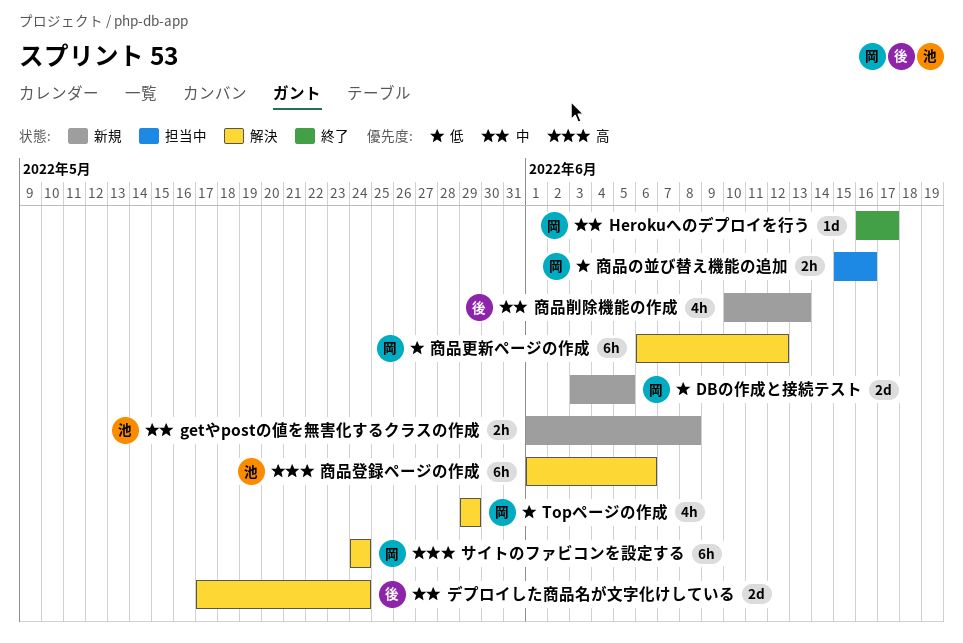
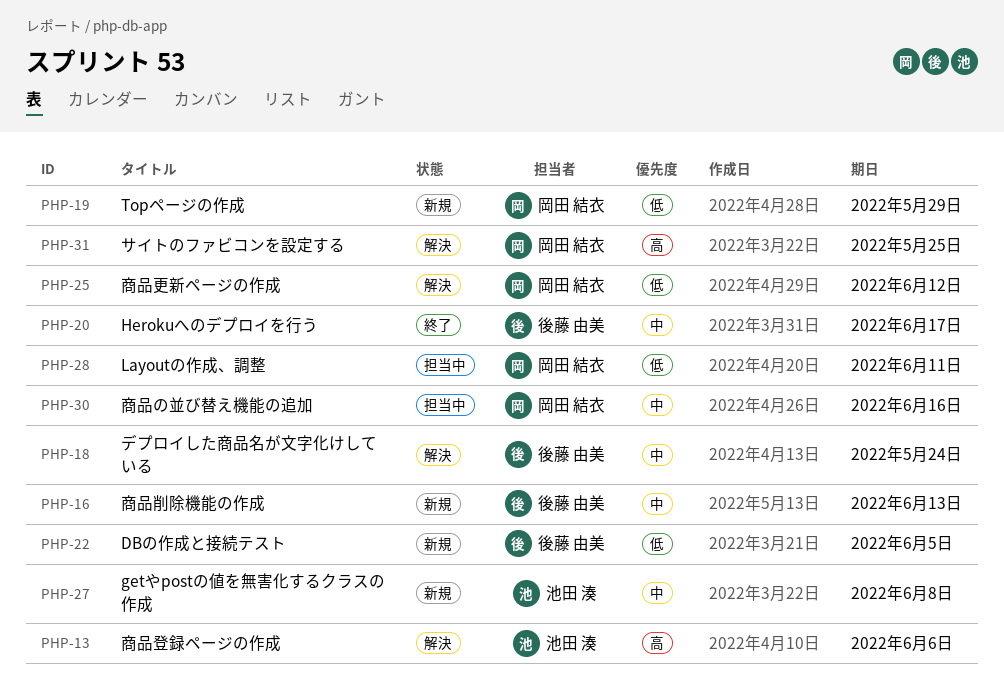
DBの作成と接続テスト, owner: 岡田 結衣 -> 後藤 由美
Herokuへのデプロイを行う, owner: 岡田 結衣 -> 後藤 由美
Layoutの作成、調整: none -> present
Topページの作成, status: 解決 -> 新規
サイトのファビコンを設定する, due: May 24 -> May 25
商品の並び替え機能の追加, priority: 低 -> 中

